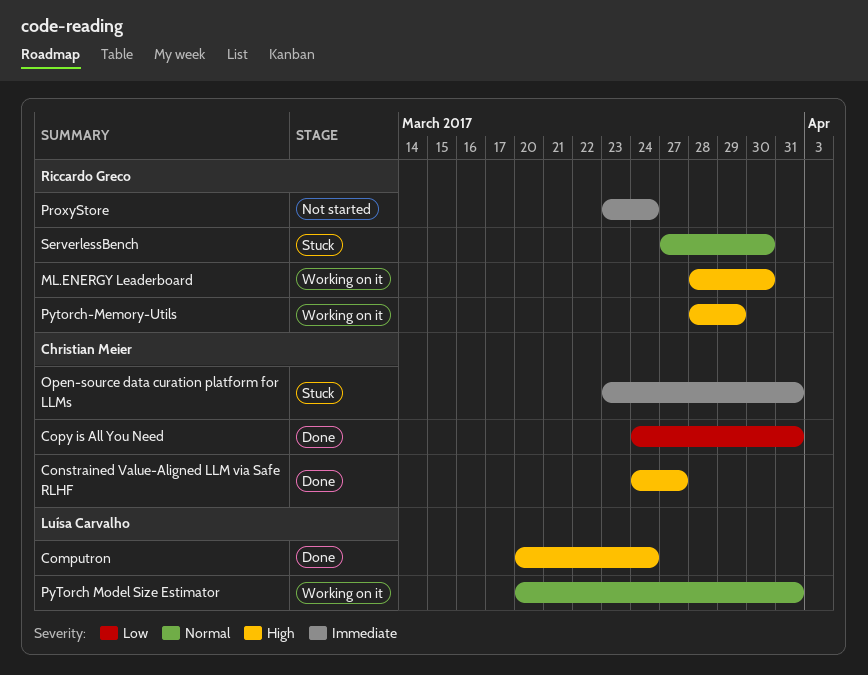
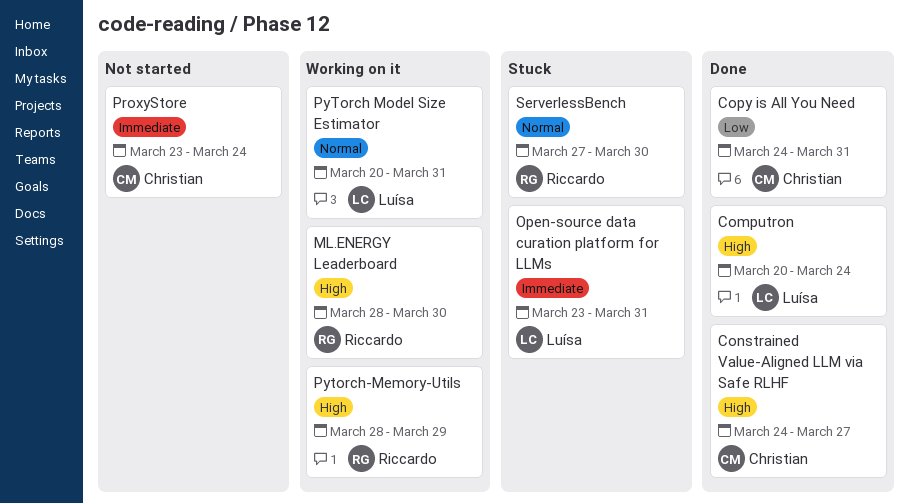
Open-source data curation platform for LLMs, owner: Christian Meier -> Luísa Carvalho
ProxyStore, owner: Riccardo Greco -> Christian Meier

